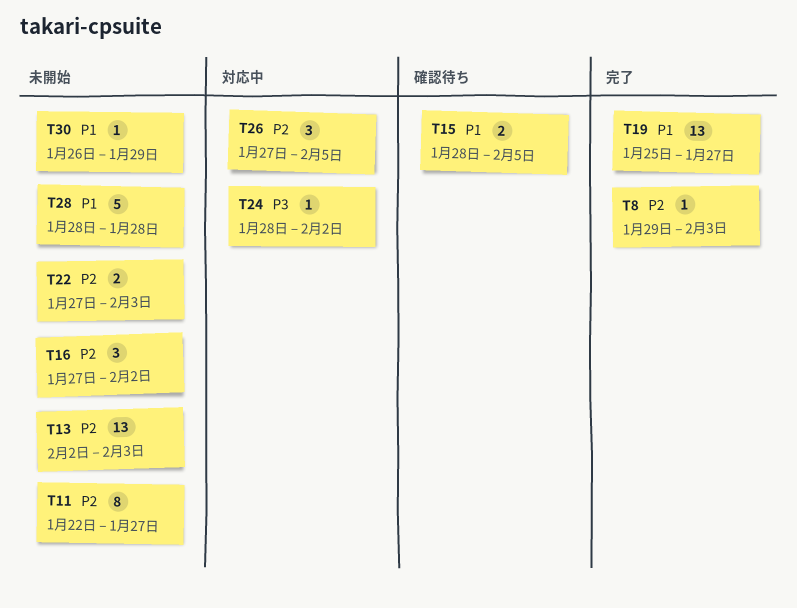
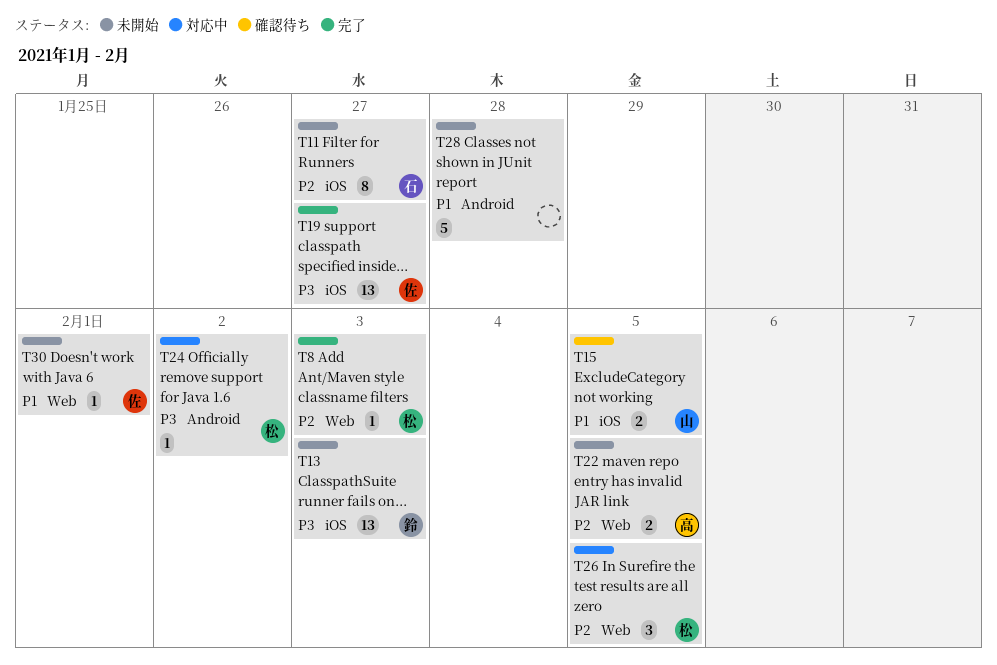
T13, priority: P2 -> P3
T16: present -> none
T19, priority: P1 -> P3
T22, due: Feb 3 -> Feb 5
T30, due: Jan 29 -> Feb 1

